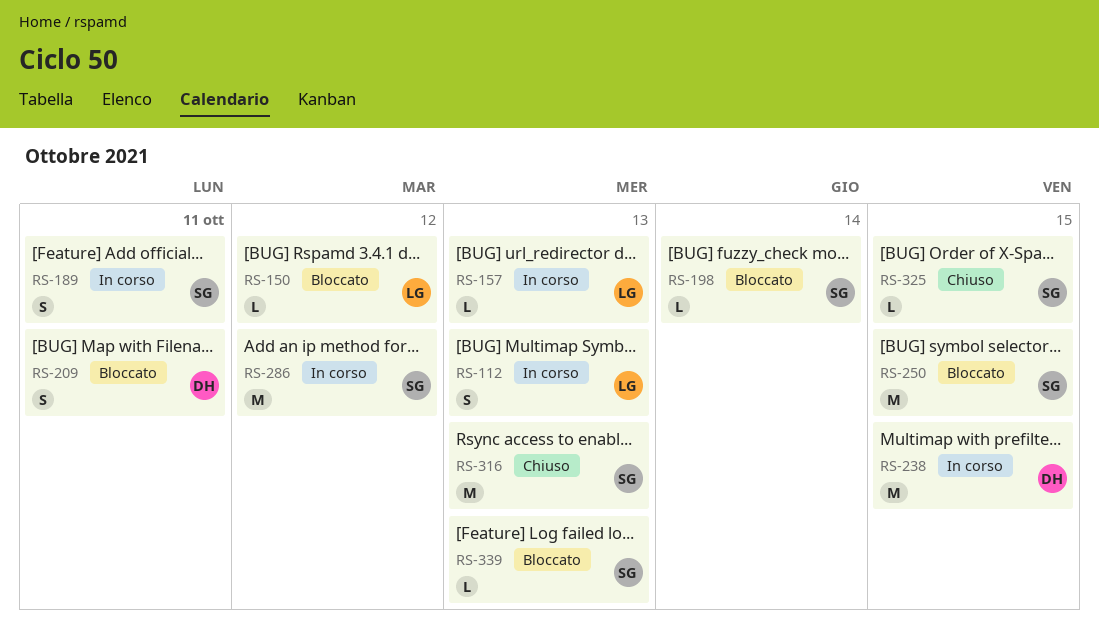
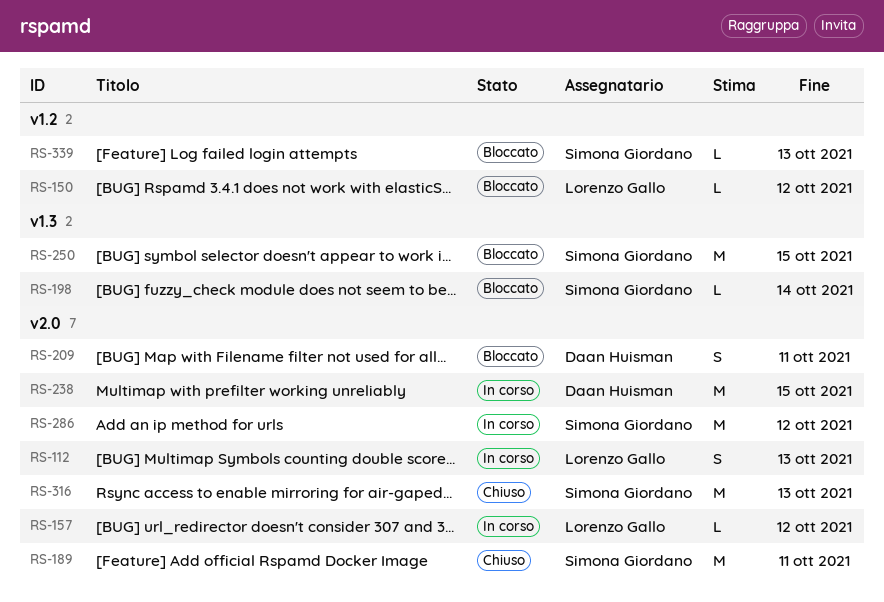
RS-157, due: Oct 13 -> Oct 12
RS-189, status: In corso -> Chiuso
RS-189, estimate: S -> M
RS-325: present -> none

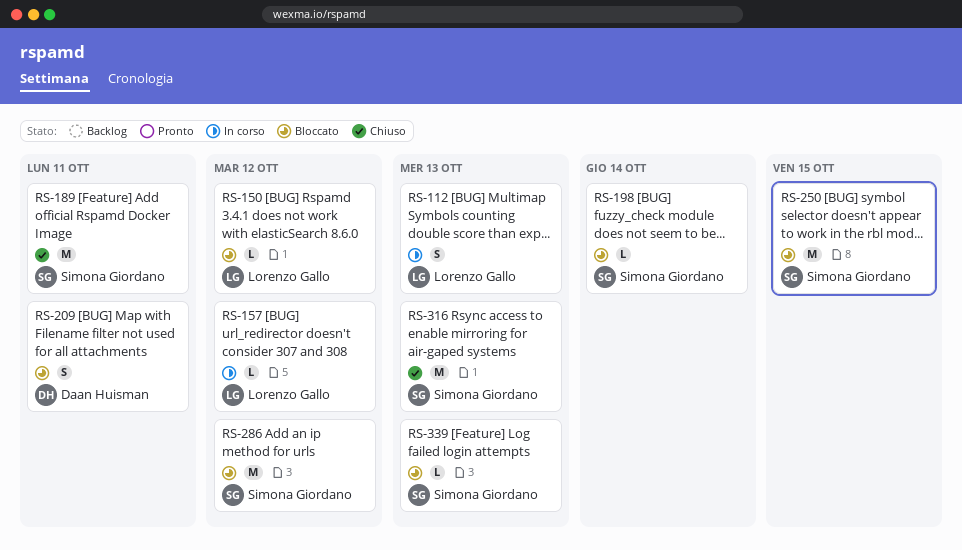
RS-238: present -> none
RS-286, status: In corso -> Bloccato

